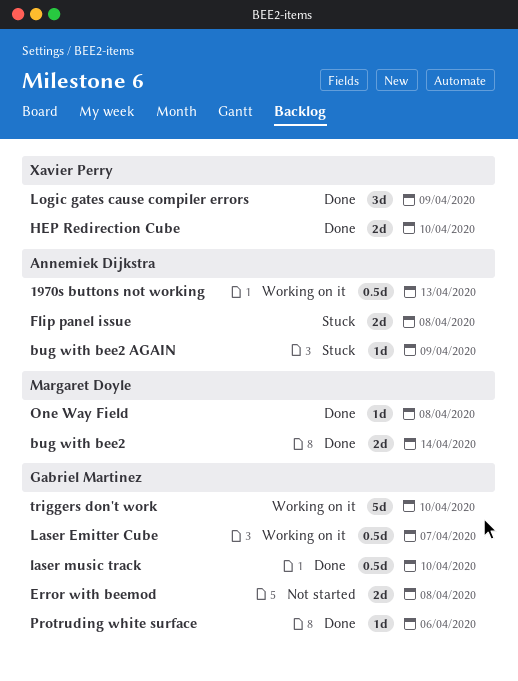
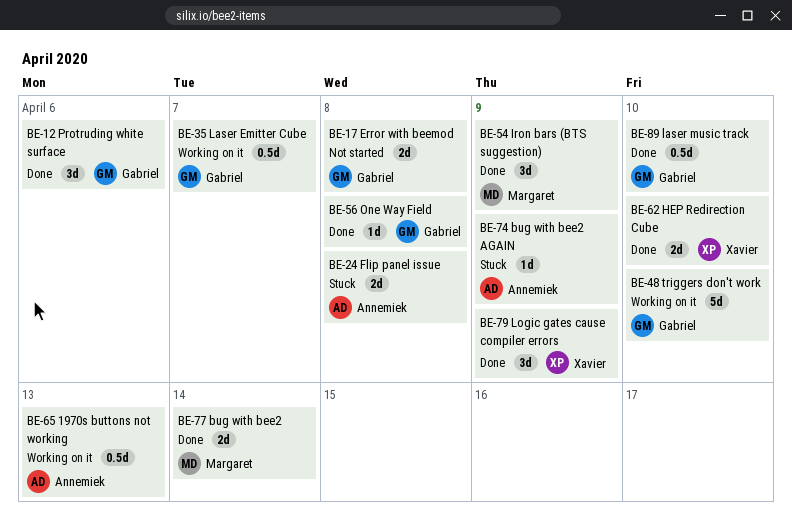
Iron bars (BTS suggestion): none -> present
One Way Field, owner: Margaret Doyle -> Gabriel Martinez
Protruding white surface, estimate: 1d -> 3d

